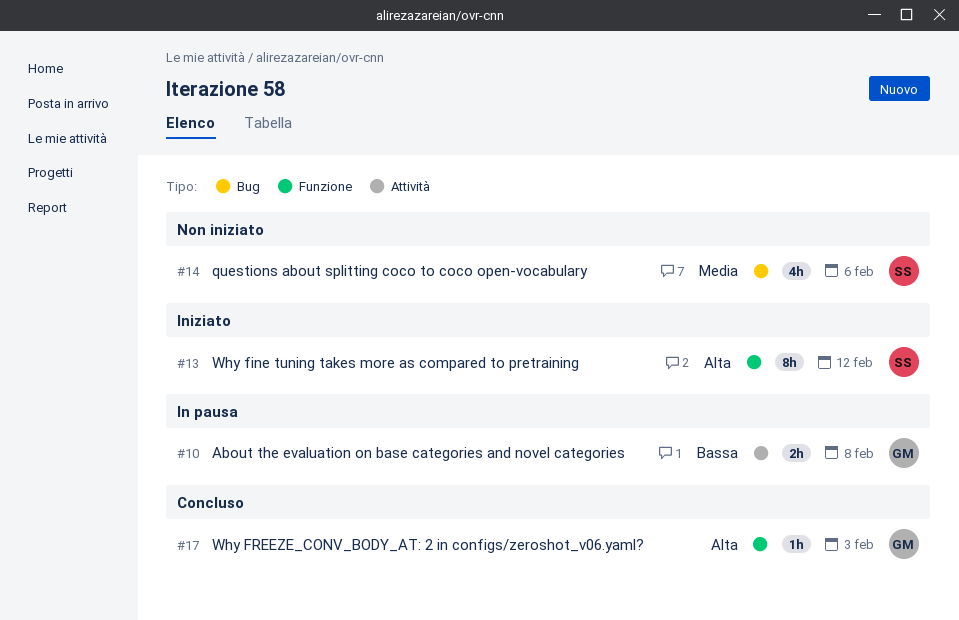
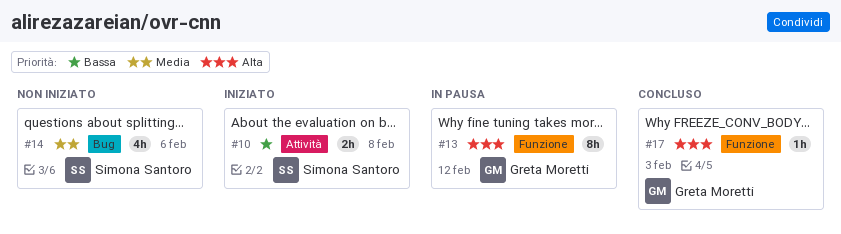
#10, status: In pausa -> Iniziato
#10, owner: Greta Moretti -> Simona Santoro
#13, status: Iniziato -> In pausa
#13, owner: Simona Santoro -> Greta Moretti

